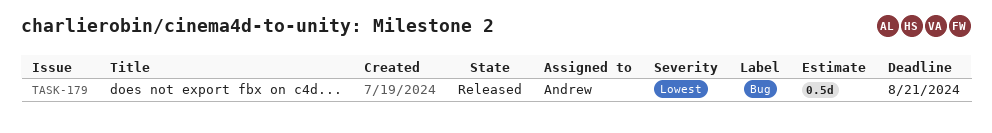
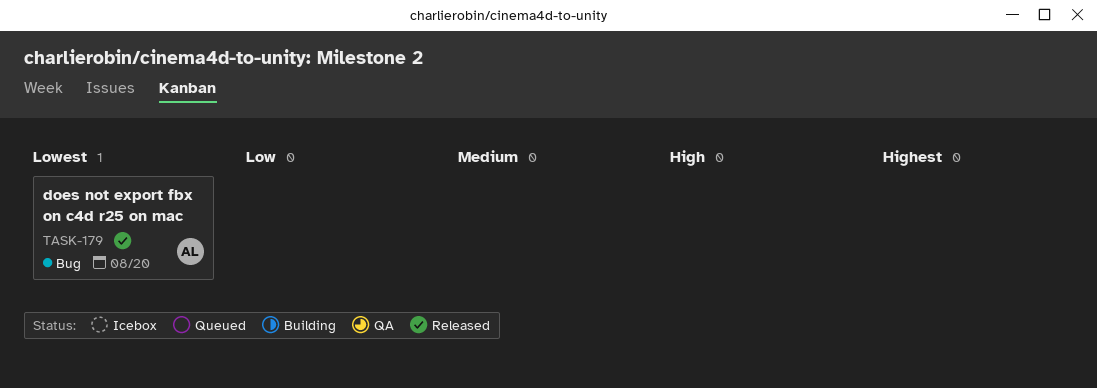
TASK-179, due: Aug 21 -> Aug 20

